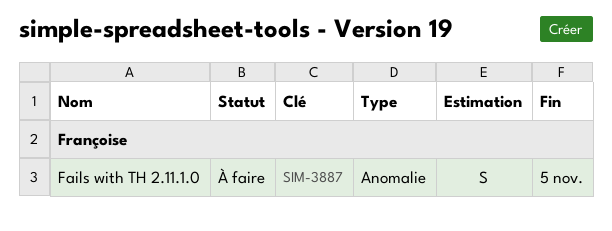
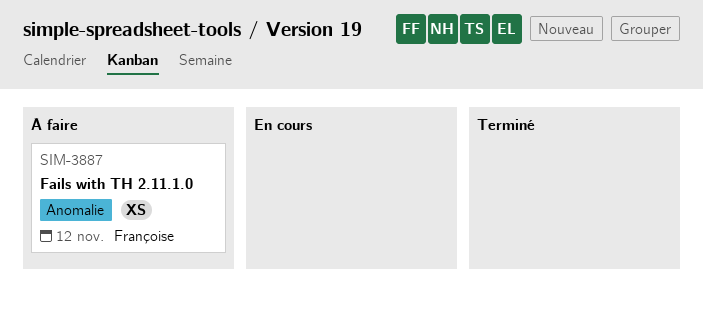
SIM-3887, estimate: S -> XS
SIM-3887, due: Nov 5 -> Nov 12

